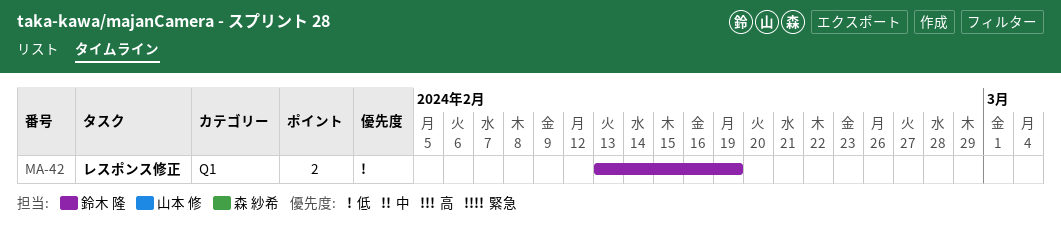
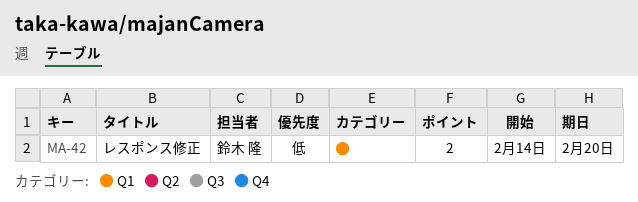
MA-42, start: Feb 13 -> Feb 14
MA-42, due: Feb 19 -> Feb 20

